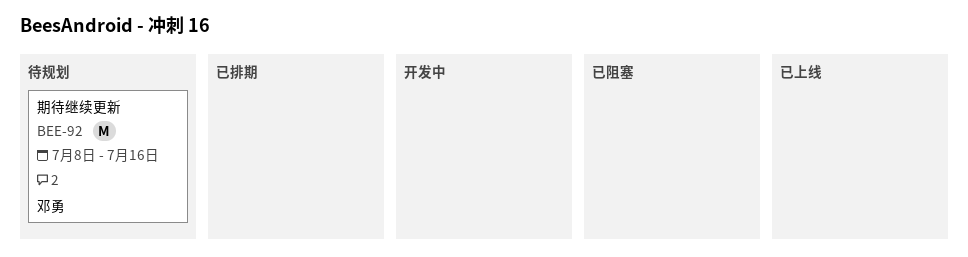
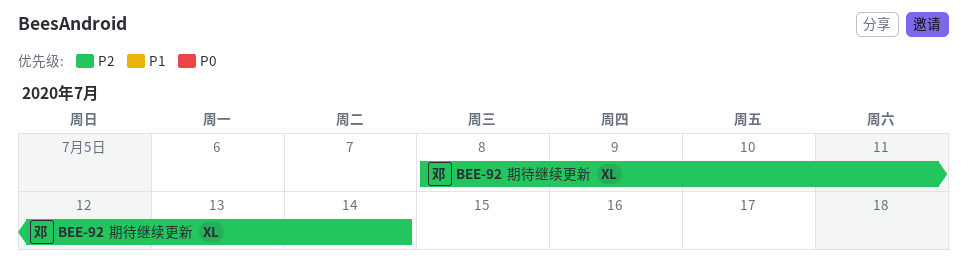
BEE-92, estimate: M -> XL
BEE-92, due: Jul 16 -> Jul 14

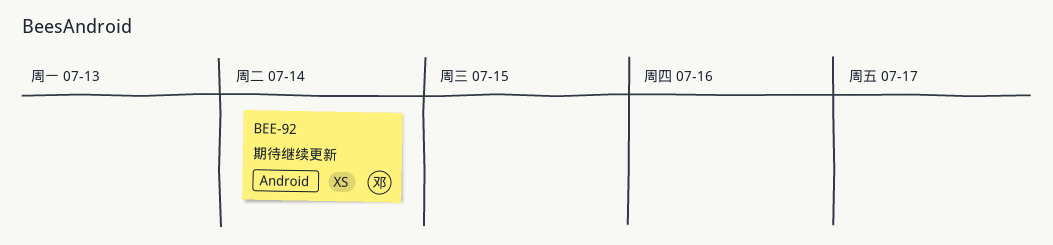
BEE-92, estimate: XL -> XS

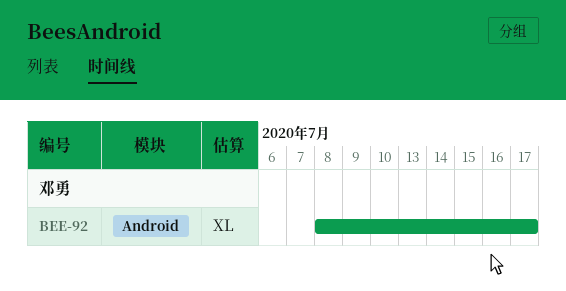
BEE-92, estimate: XS -> XL
BEE-92, due: Jul 14 -> Jul 17

